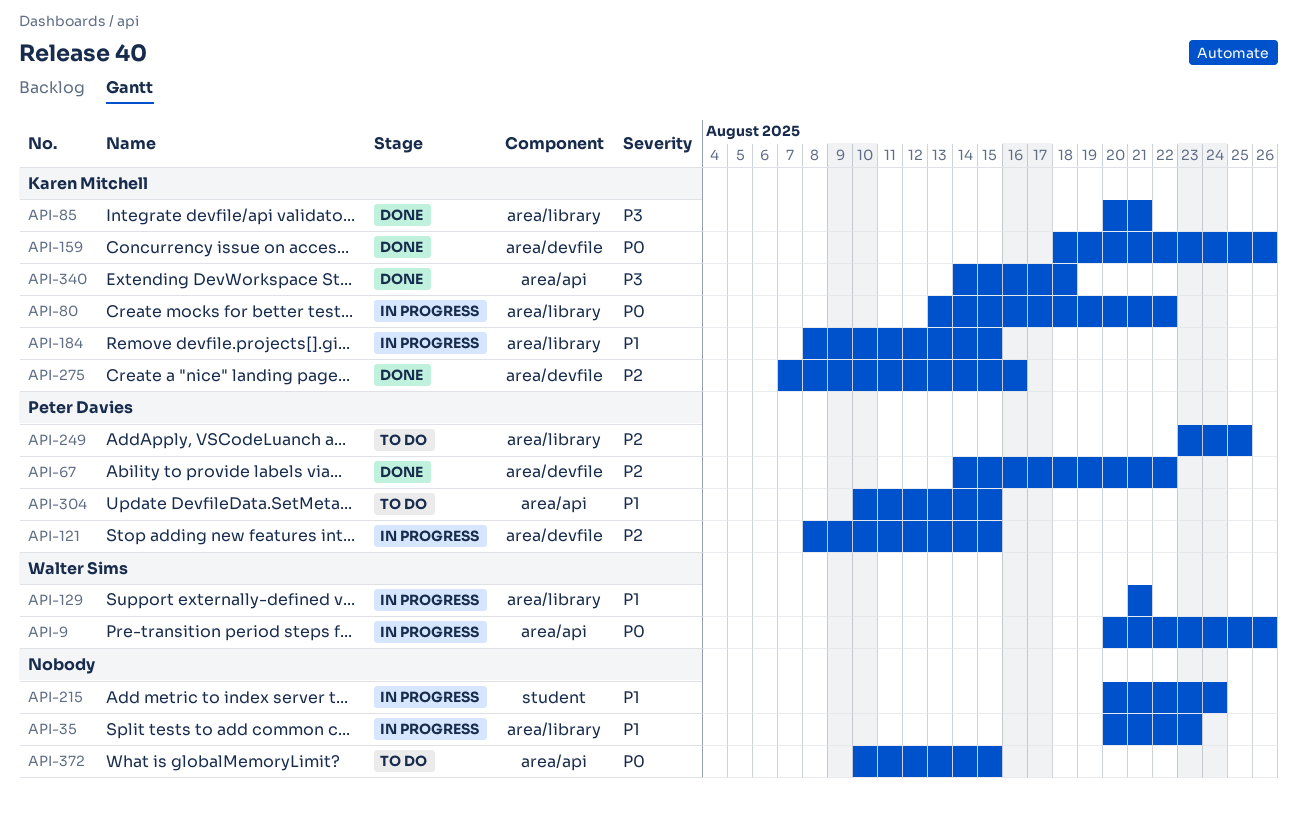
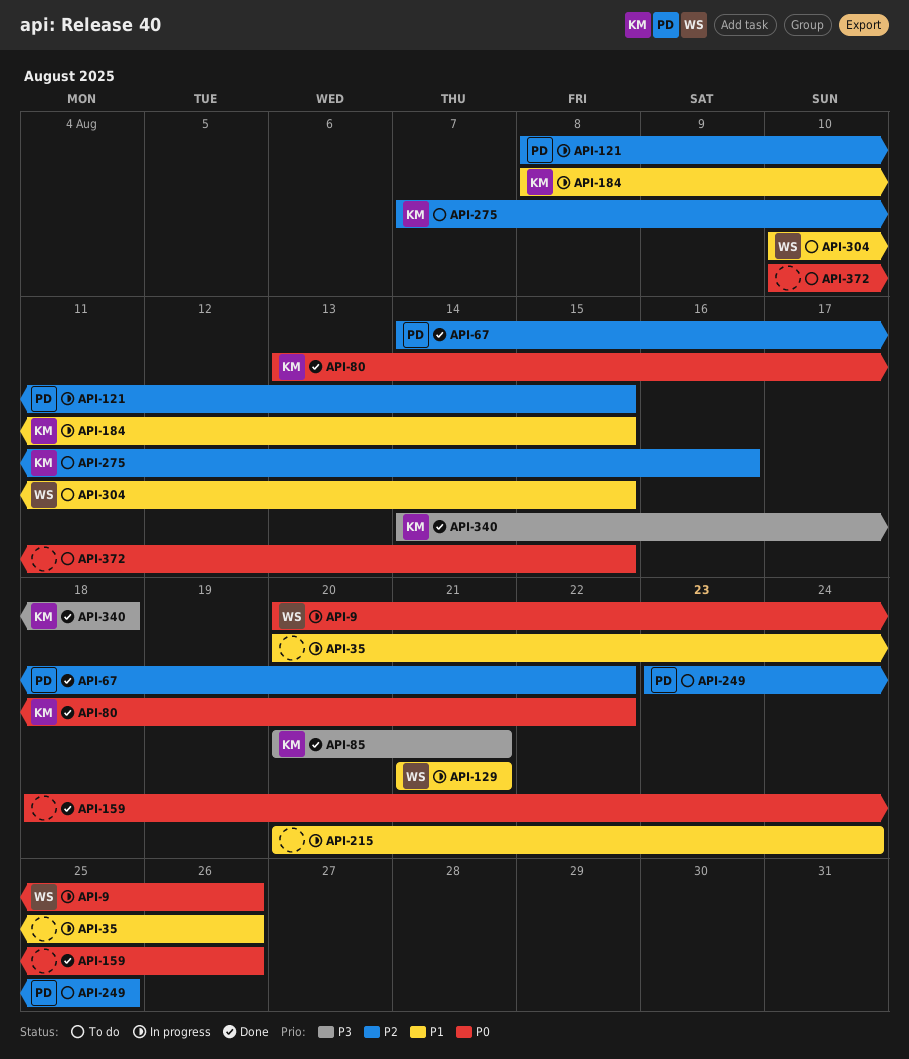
API-35, due: Aug 23 -> Aug 26
API-80, status: In progress -> Done
API-159, owner: Karen Mitchell -> none
API-275, status: Done -> To do
API-304, owner: Peter Davies -> Walter Sims

